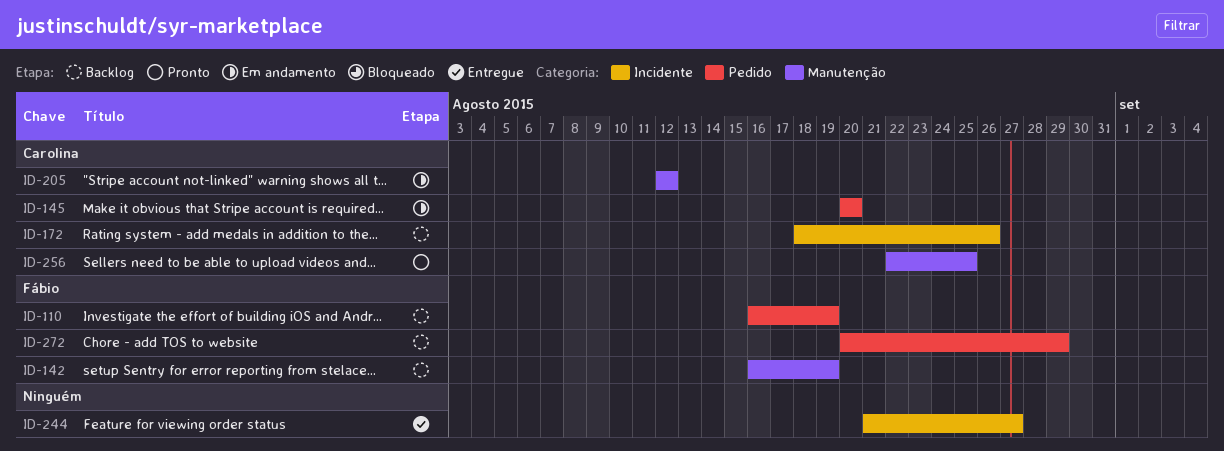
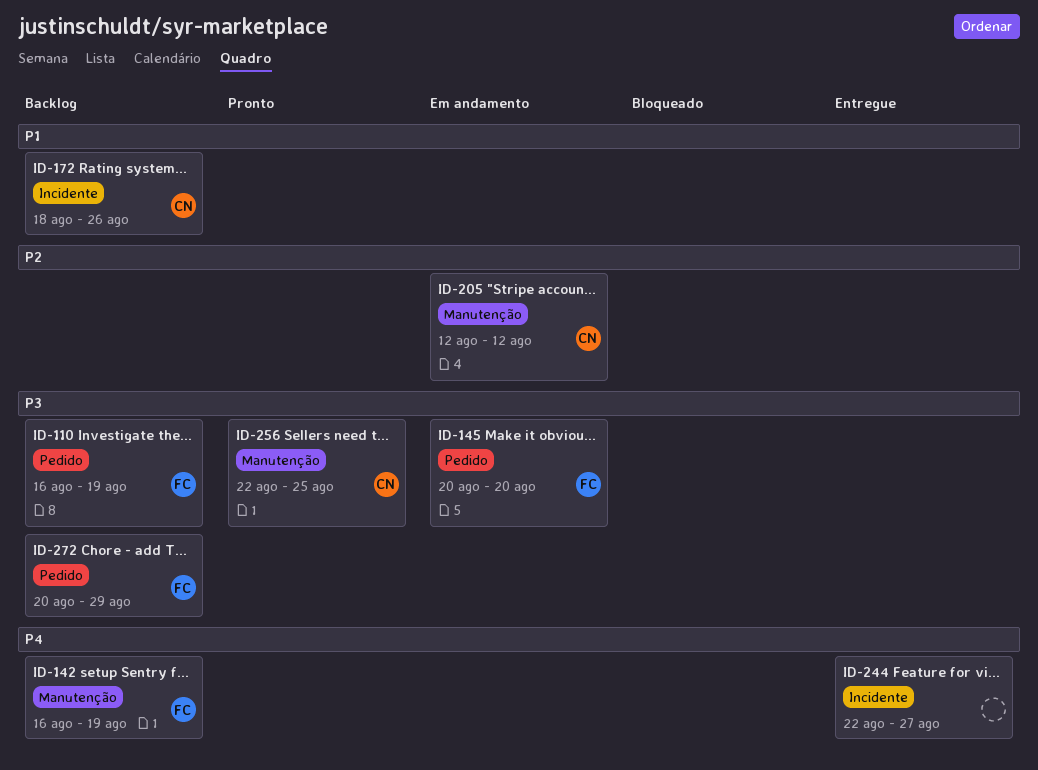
ID-145, owner: Carolina -> Fábio
ID-244, start: Aug 21 -> Aug 22

